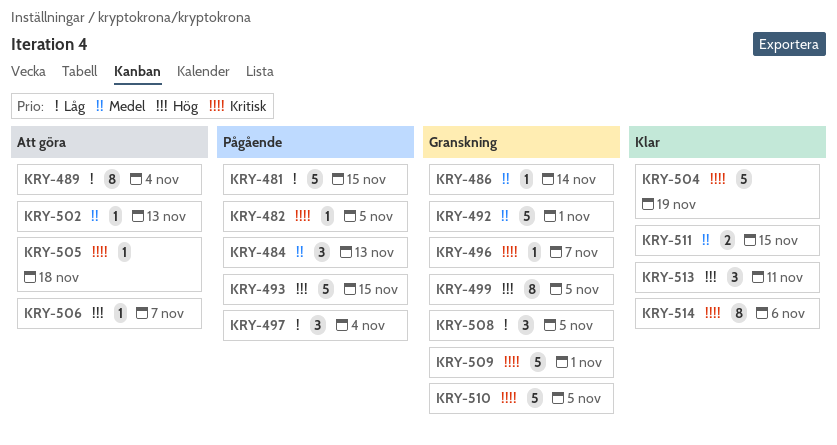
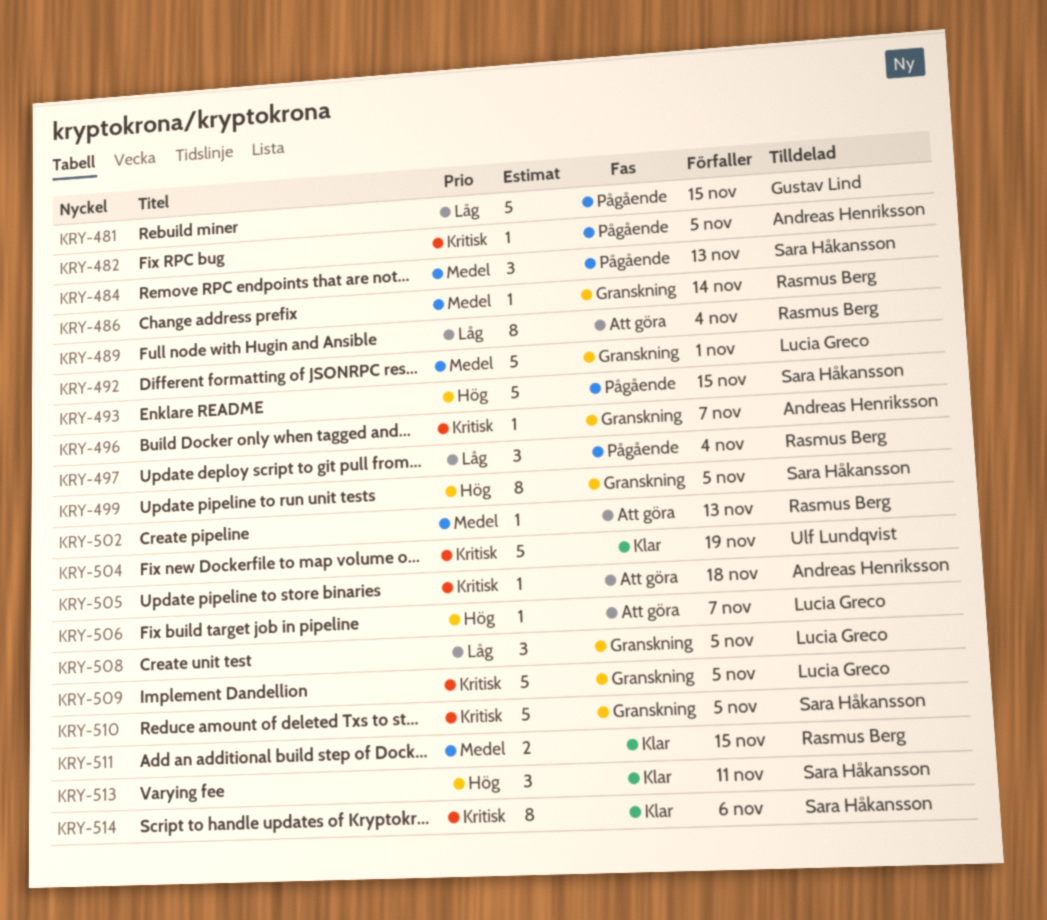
KRY-509, due: Nov 1 -> Nov 5

